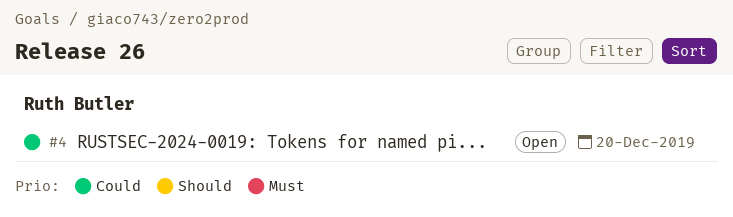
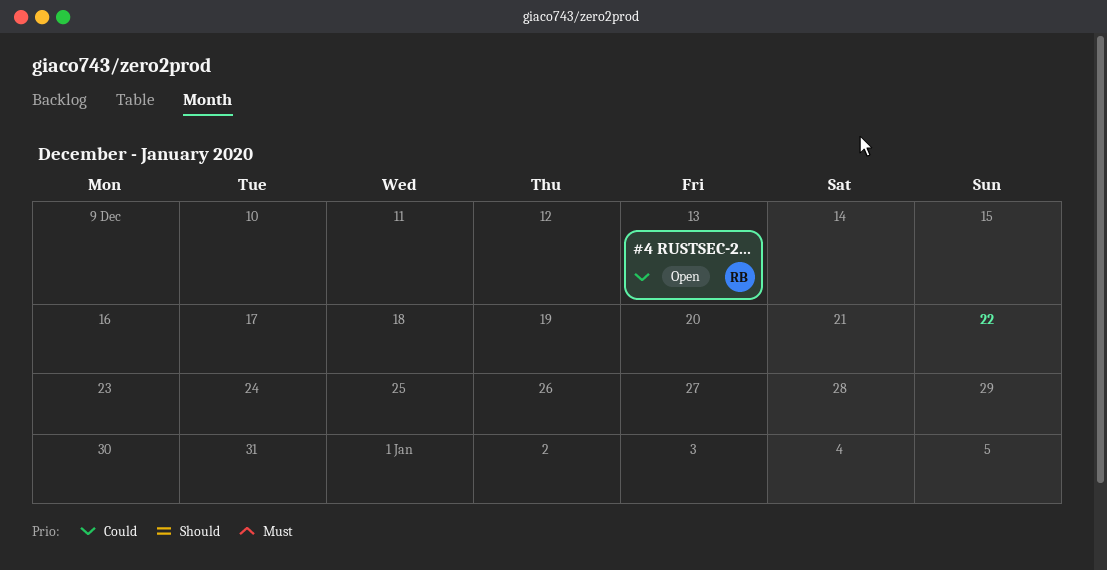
#4, due: Dec 20 -> Dec 13

